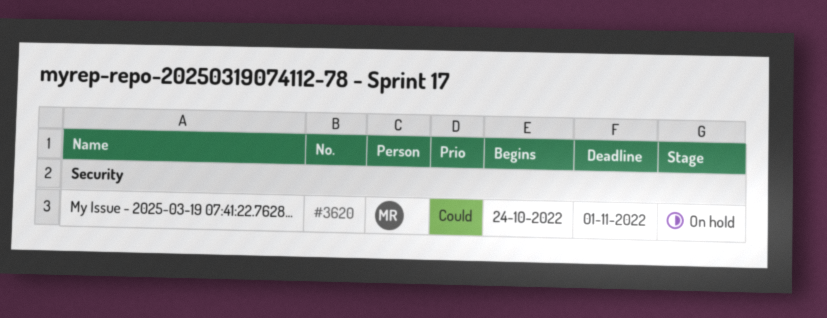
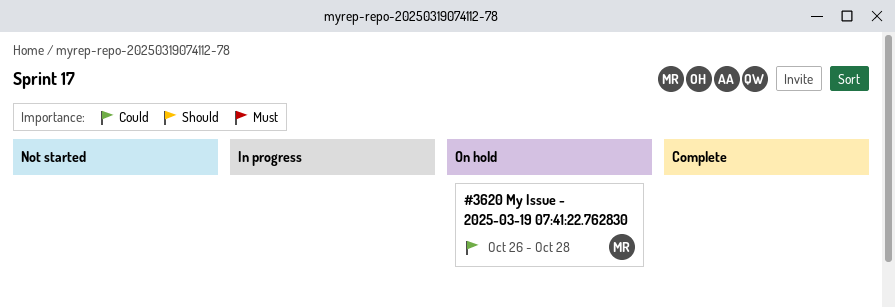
#3620, start: Oct 24 -> Oct 26
#3620, due: Nov 1 -> Oct 28

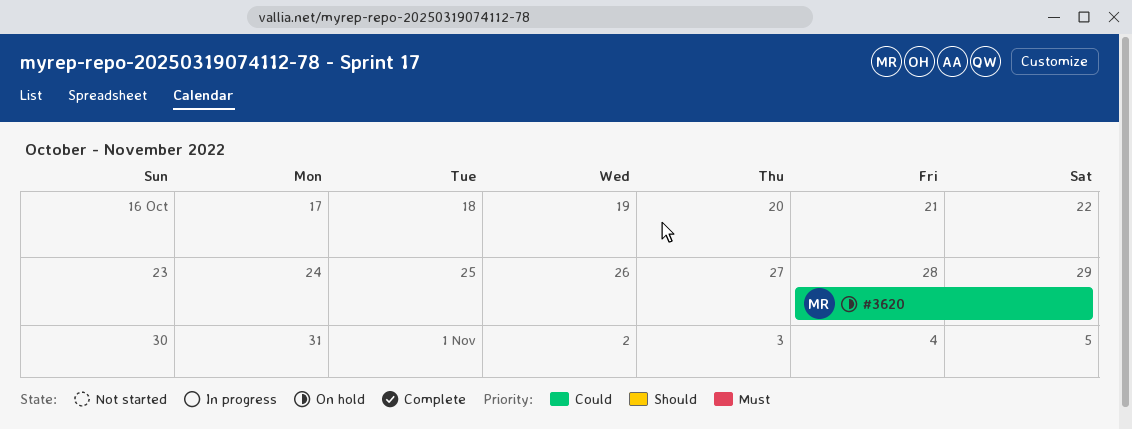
#3620, start: Oct 26 -> Oct 28
#3620, due: Oct 28 -> Oct 29

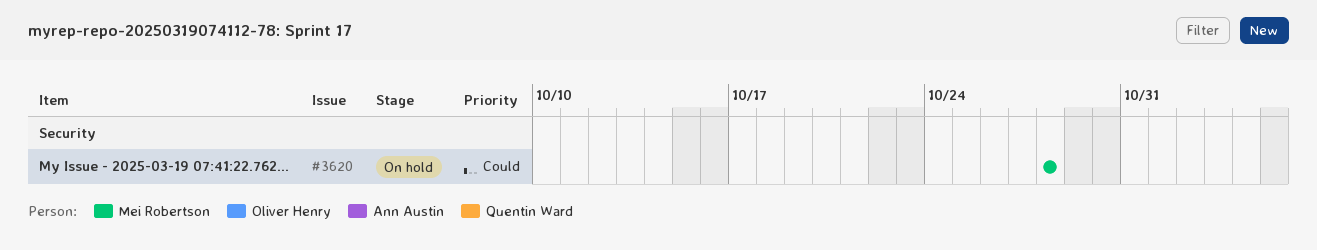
#3620, due: Oct 29 -> Oct 28

